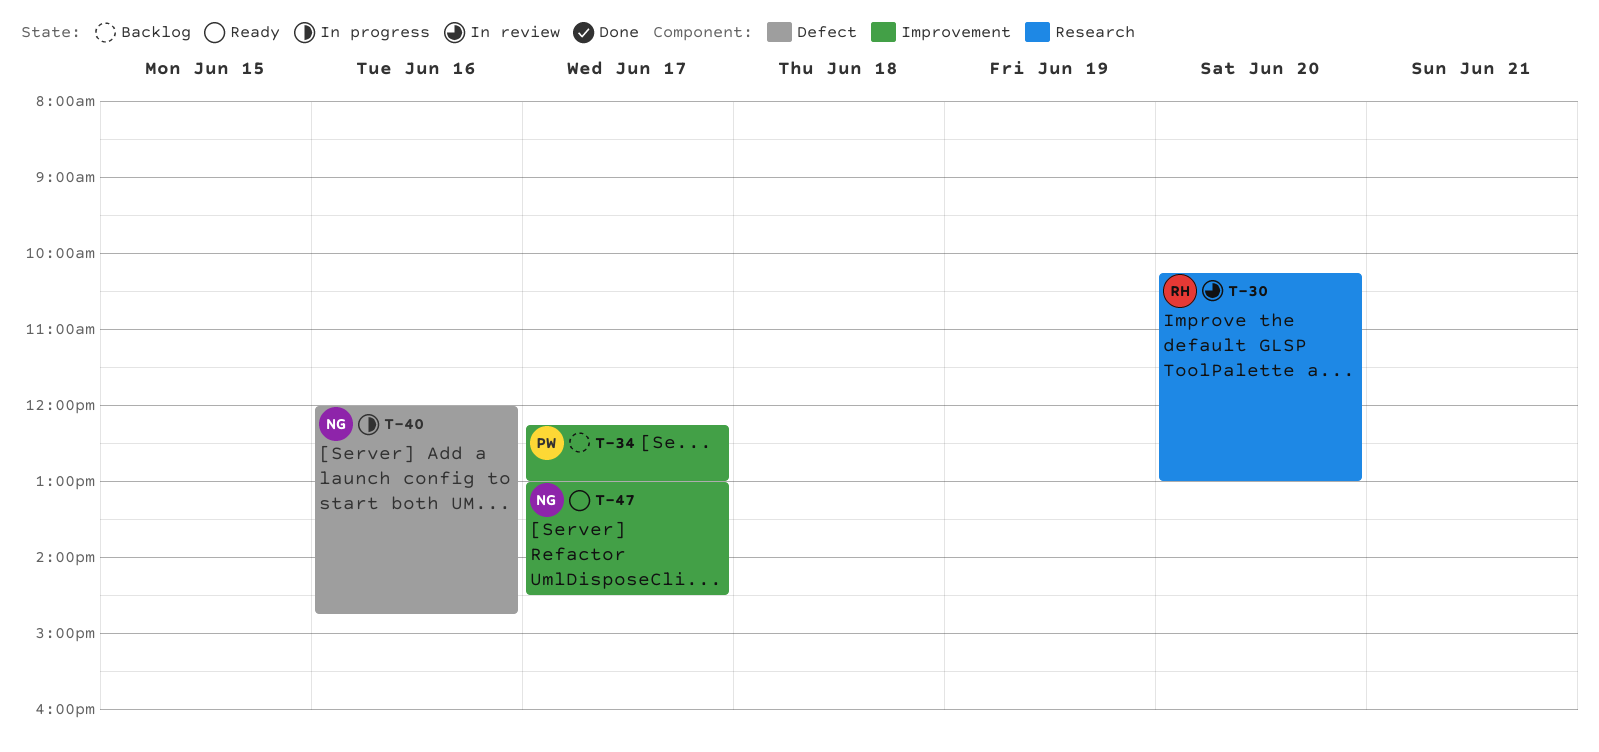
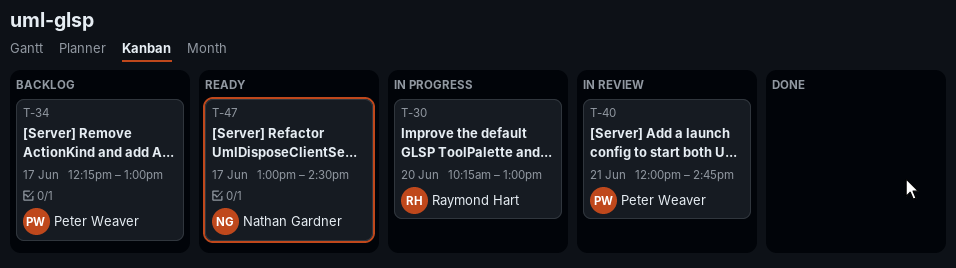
T-30, status: In review -> In progress
T-40, status: In progress -> In review
T-40, owner: Nathan Gardner -> Peter Weaver
T-40, day: Jun 16 -> Jun 21

